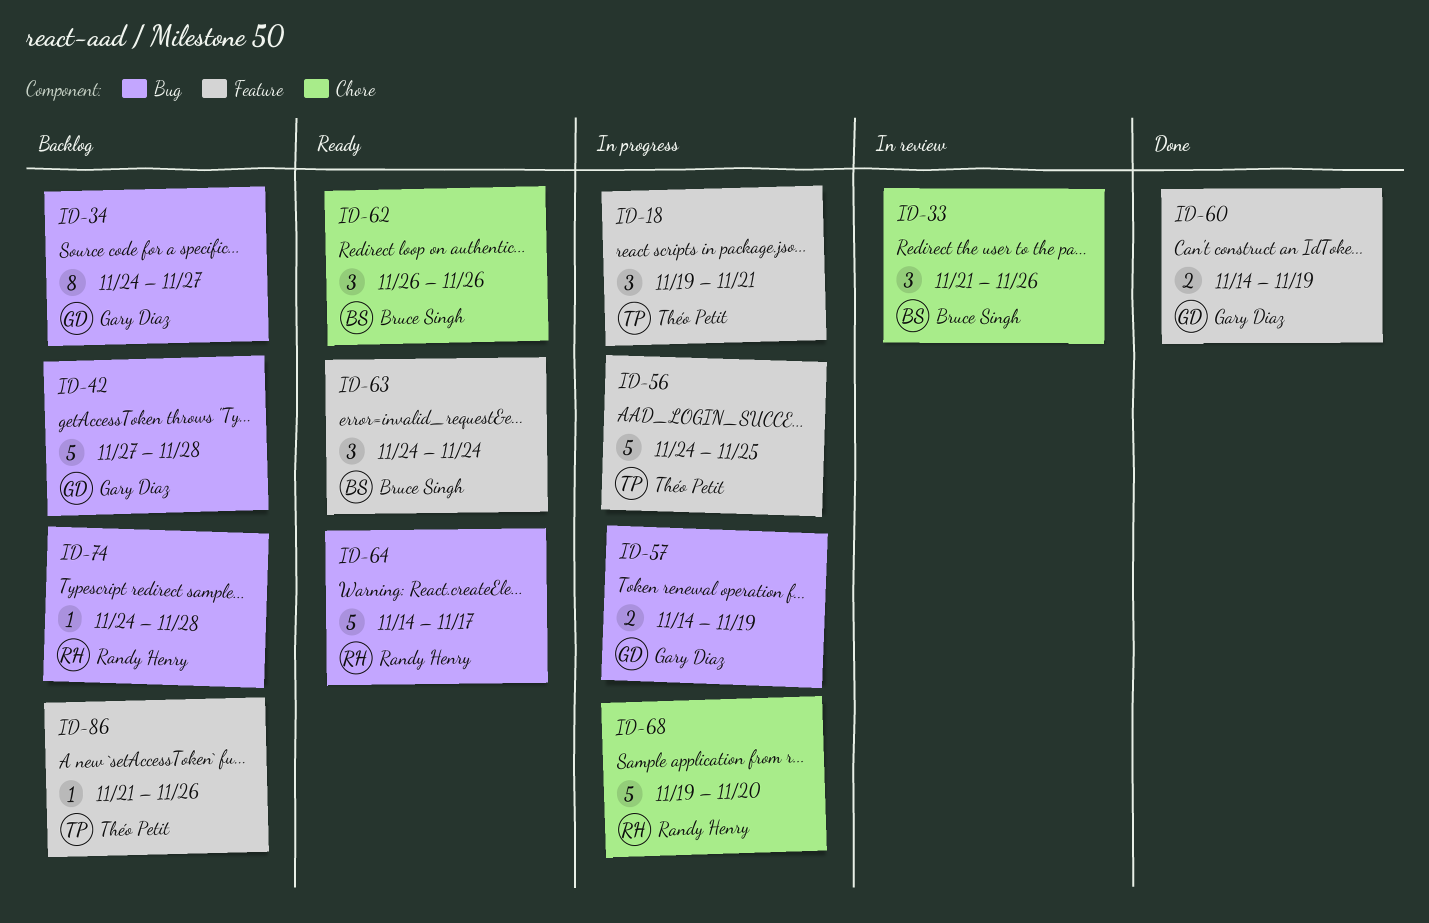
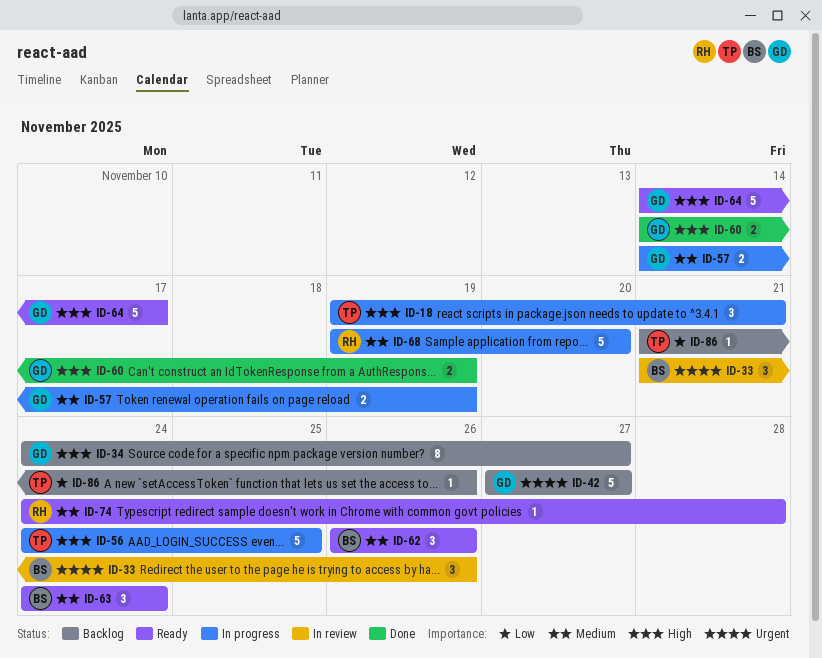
ID-42, due: Nov 28 -> Nov 27
ID-64, owner: Randy Henry -> Gary Diaz
ID-74, status: Backlog -> Ready

